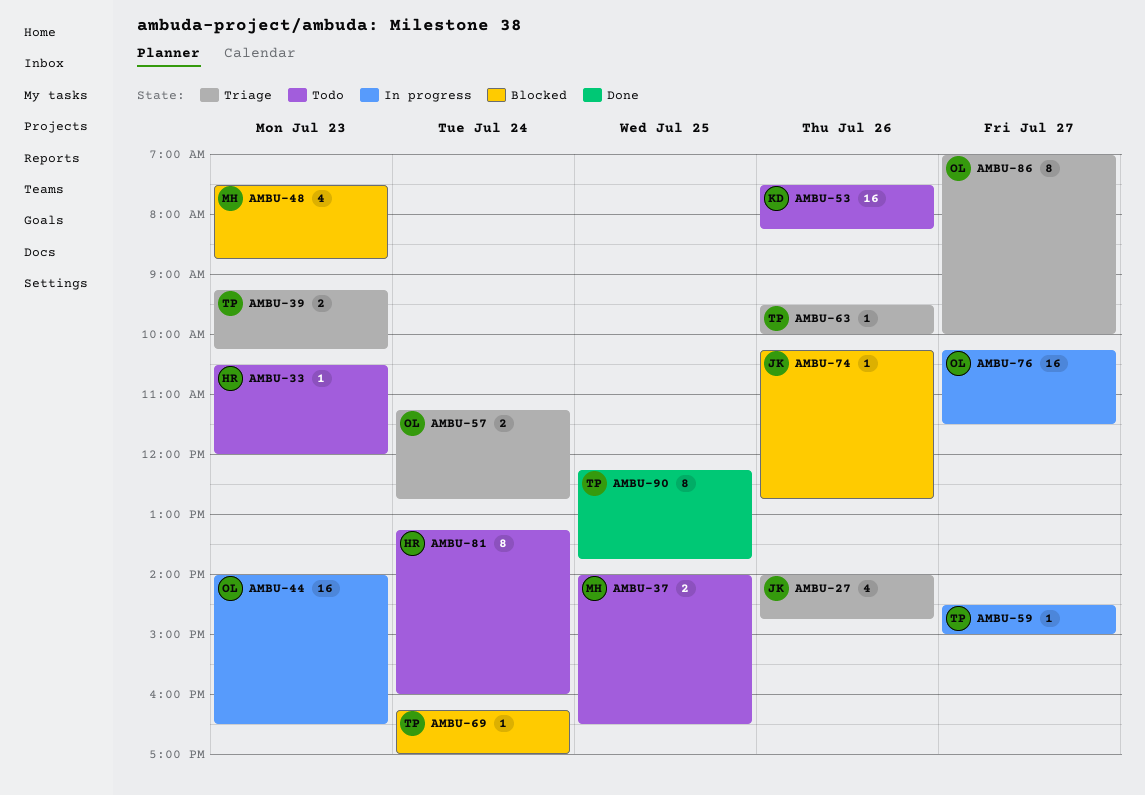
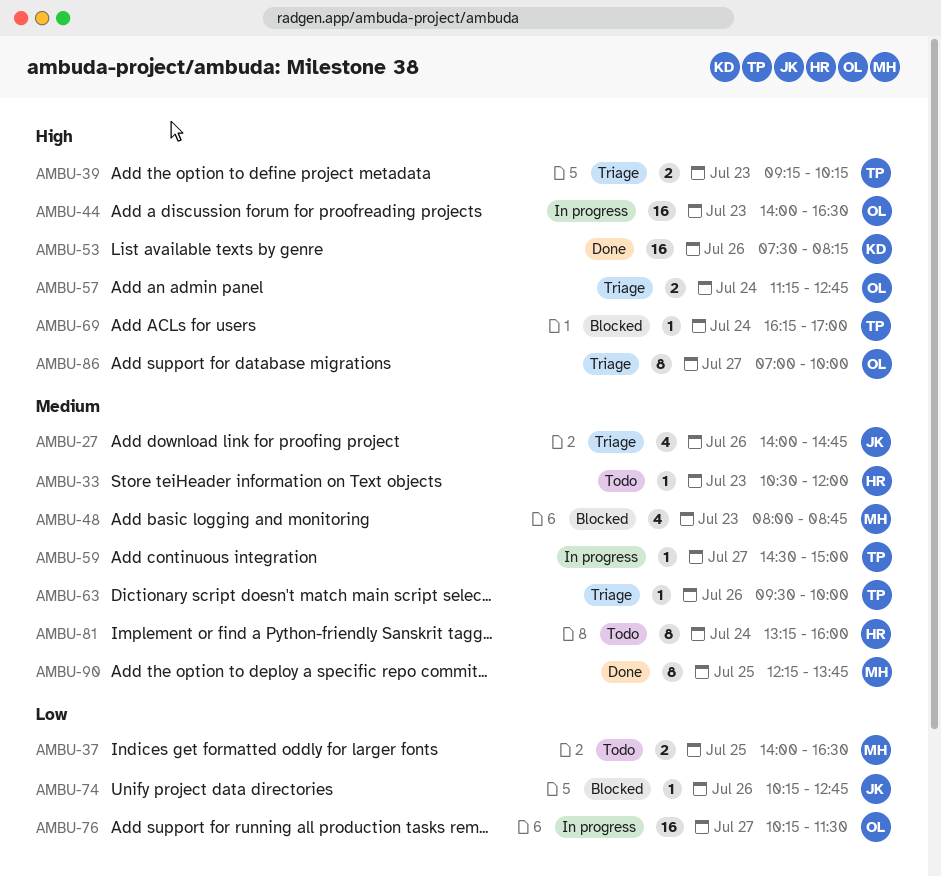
AMBU-48, begins: 07:30 -> 08:00
AMBU-53, status: Todo -> Done
AMBU-90, owner: TP -> MH

